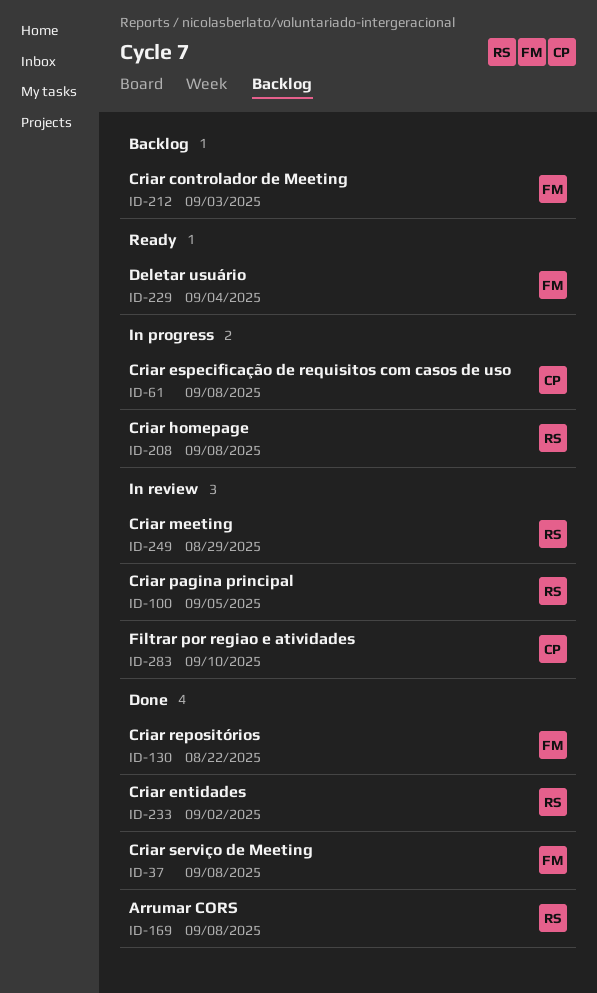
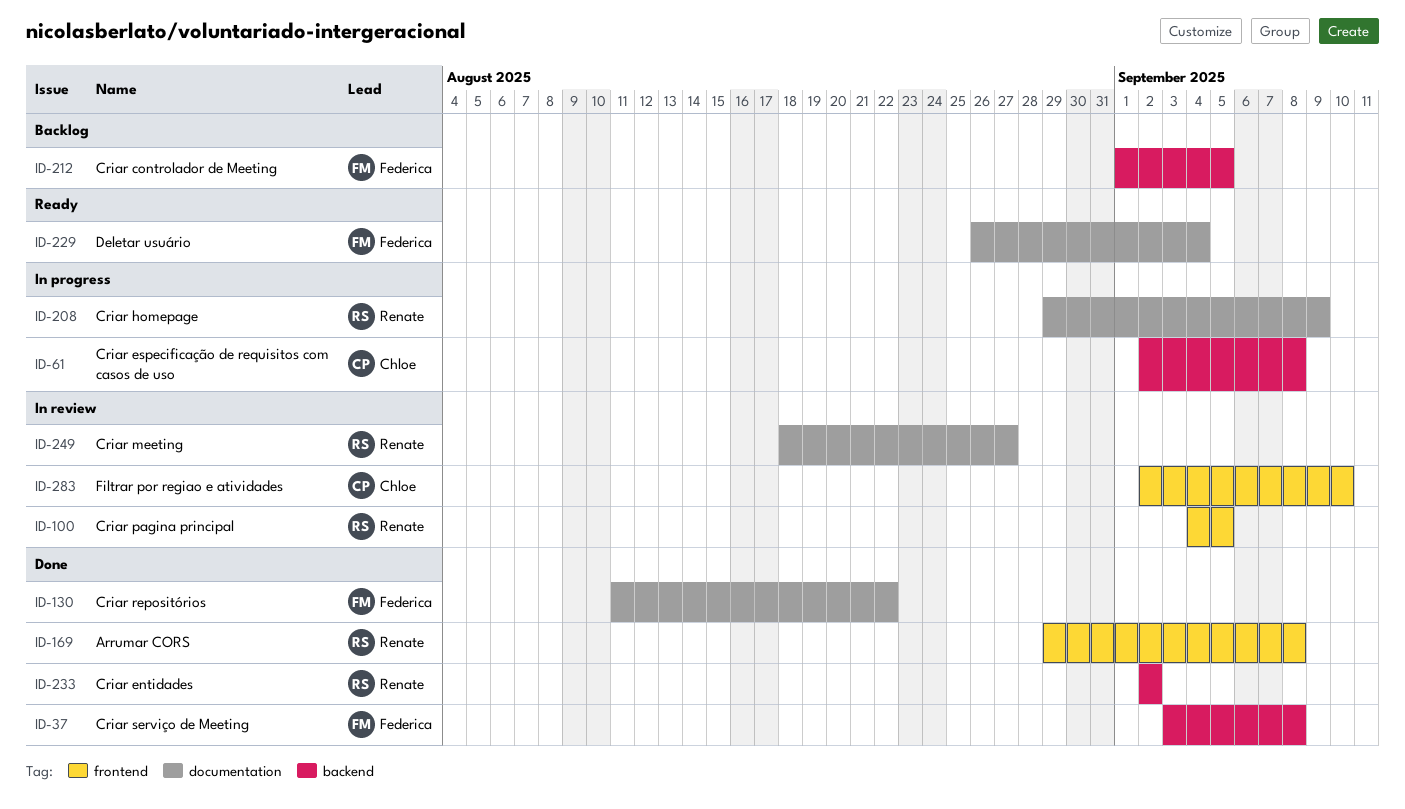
ID-208, due: Sep 8 -> Sep 9
ID-212, due: Sep 3 -> Sep 5
ID-249, due: Aug 29 -> Aug 27

